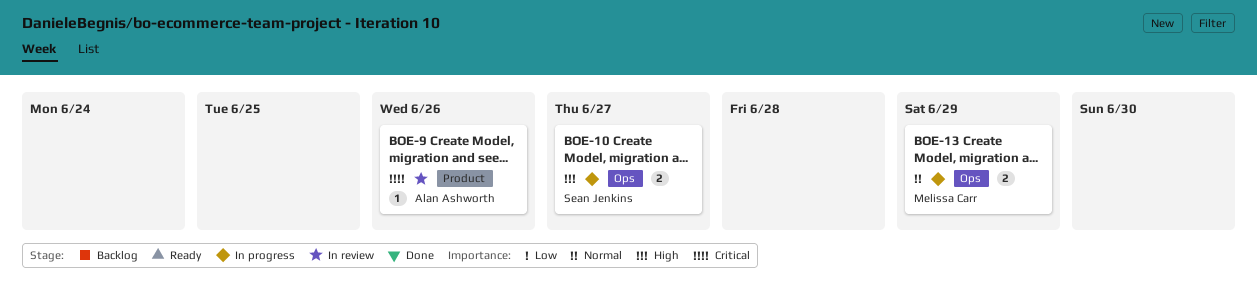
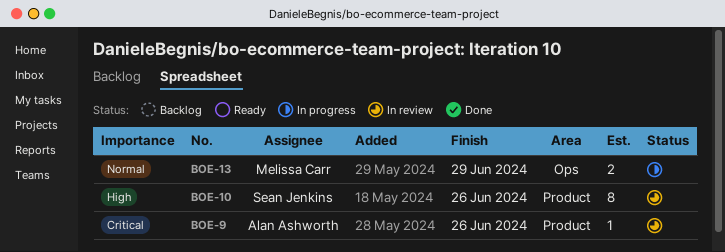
BOE-10, status: In progress -> In review
BOE-10, label: Ops -> Product
BOE-10, estimate: 2 -> 8
BOE-10, due: Jun 27 -> Jun 26

